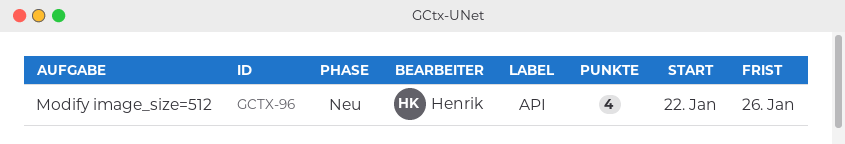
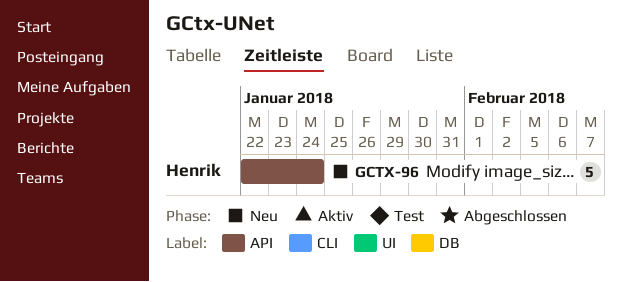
GCTX-96, estimate: 4 -> 5
GCTX-96, due: Jan 26 -> Jan 24

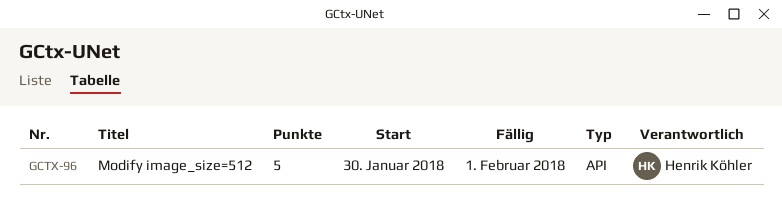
GCTX-96, start: Jan 22 -> Jan 30
GCTX-96, due: Jan 24 -> Feb 1

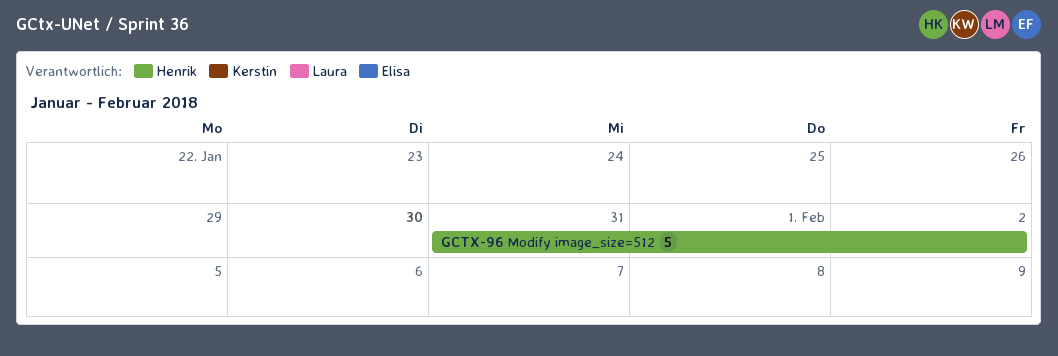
GCTX-96, start: Jan 30 -> Jan 31
GCTX-96, due: Feb 1 -> Feb 2

